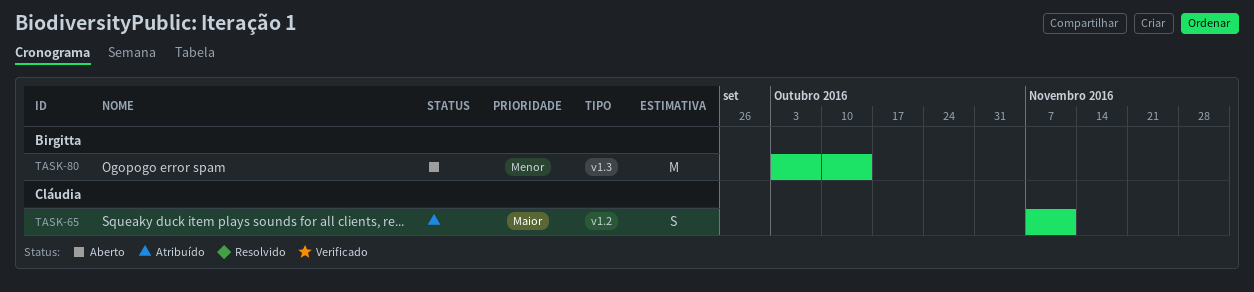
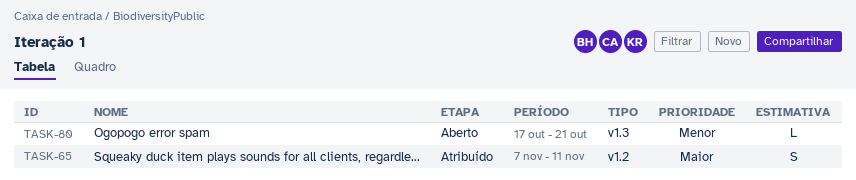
TASK-80, estimate: M -> L
TASK-80, start: Oct 3 -> Oct 17
TASK-80, due: Oct 14 -> Oct 21

